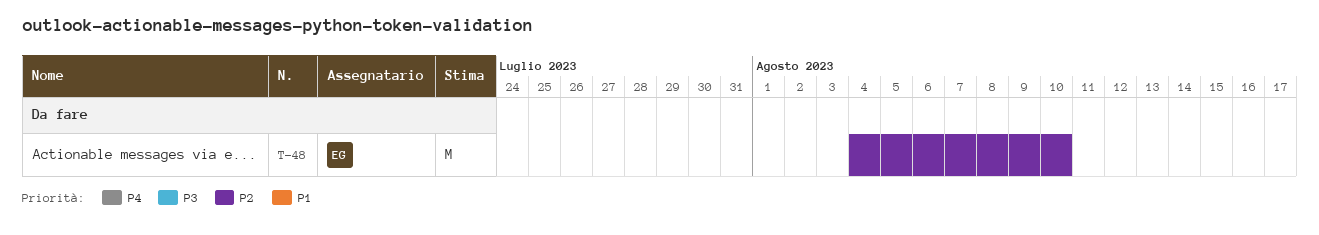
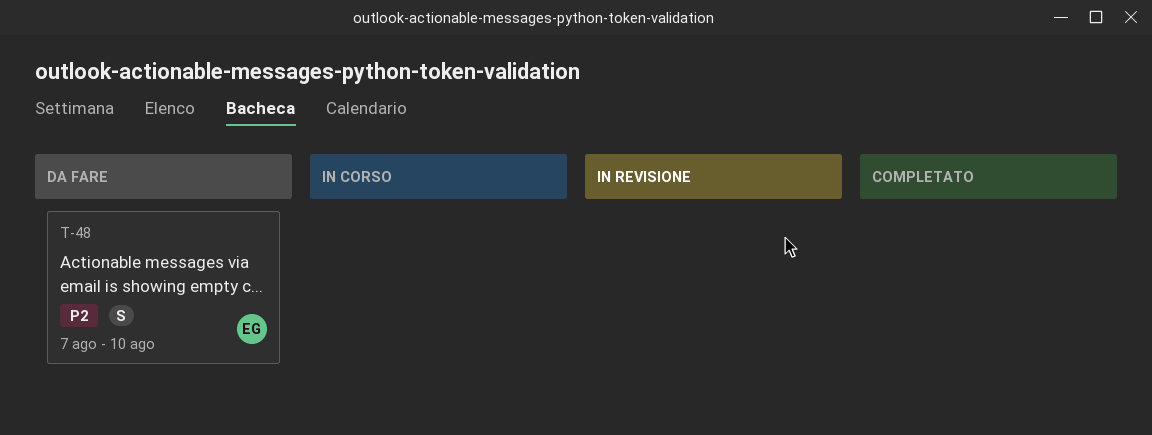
T-48, estimate: M -> S
T-48, start: Aug 4 -> Aug 7

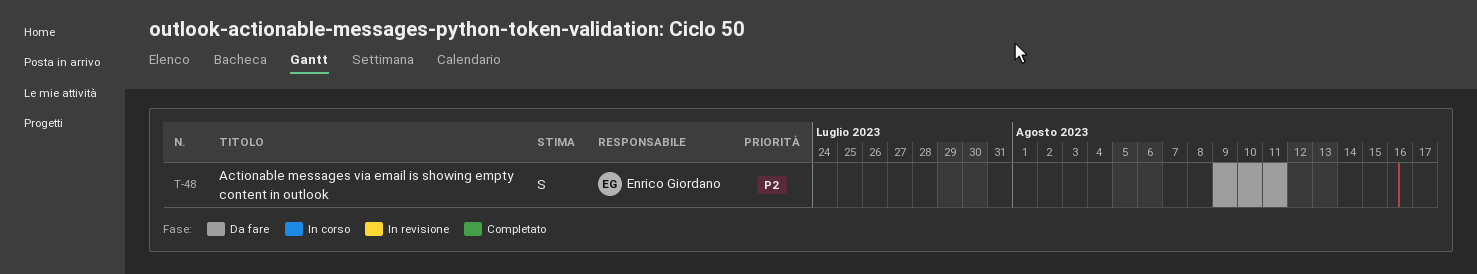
T-48, start: Aug 7 -> Aug 9
T-48, due: Aug 10 -> Aug 11

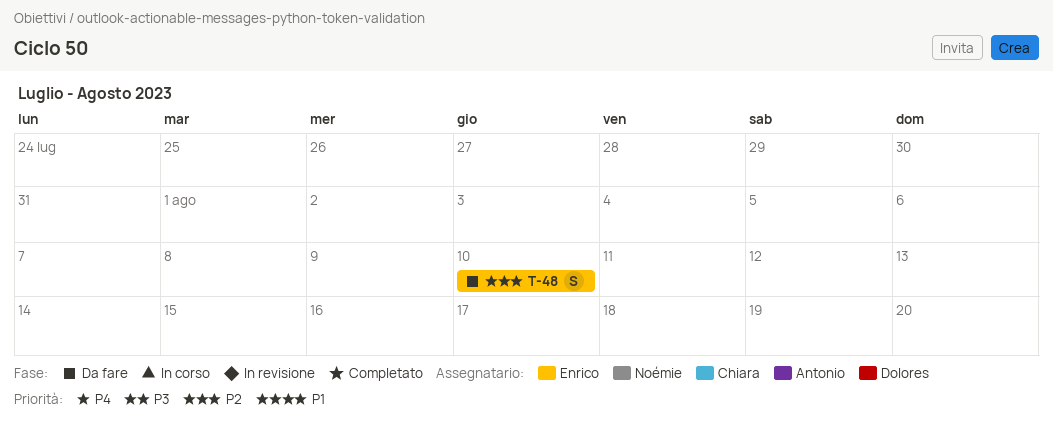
T-48, start: Aug 9 -> Aug 10
T-48, due: Aug 11 -> Aug 10

